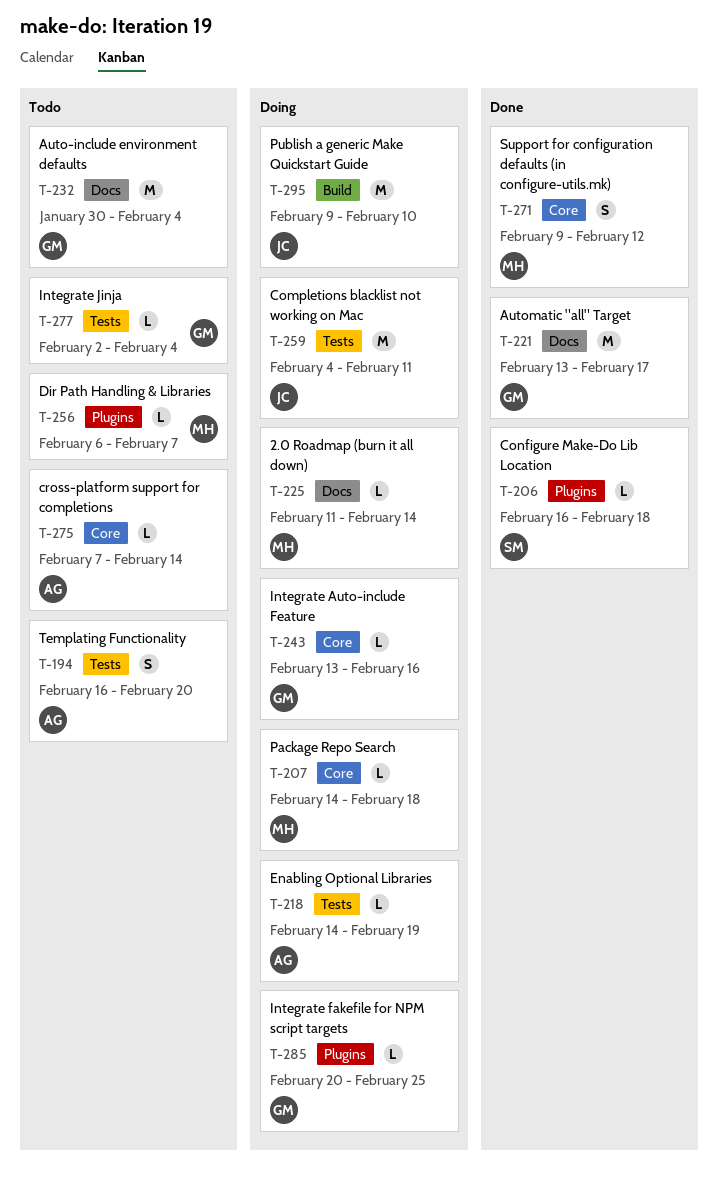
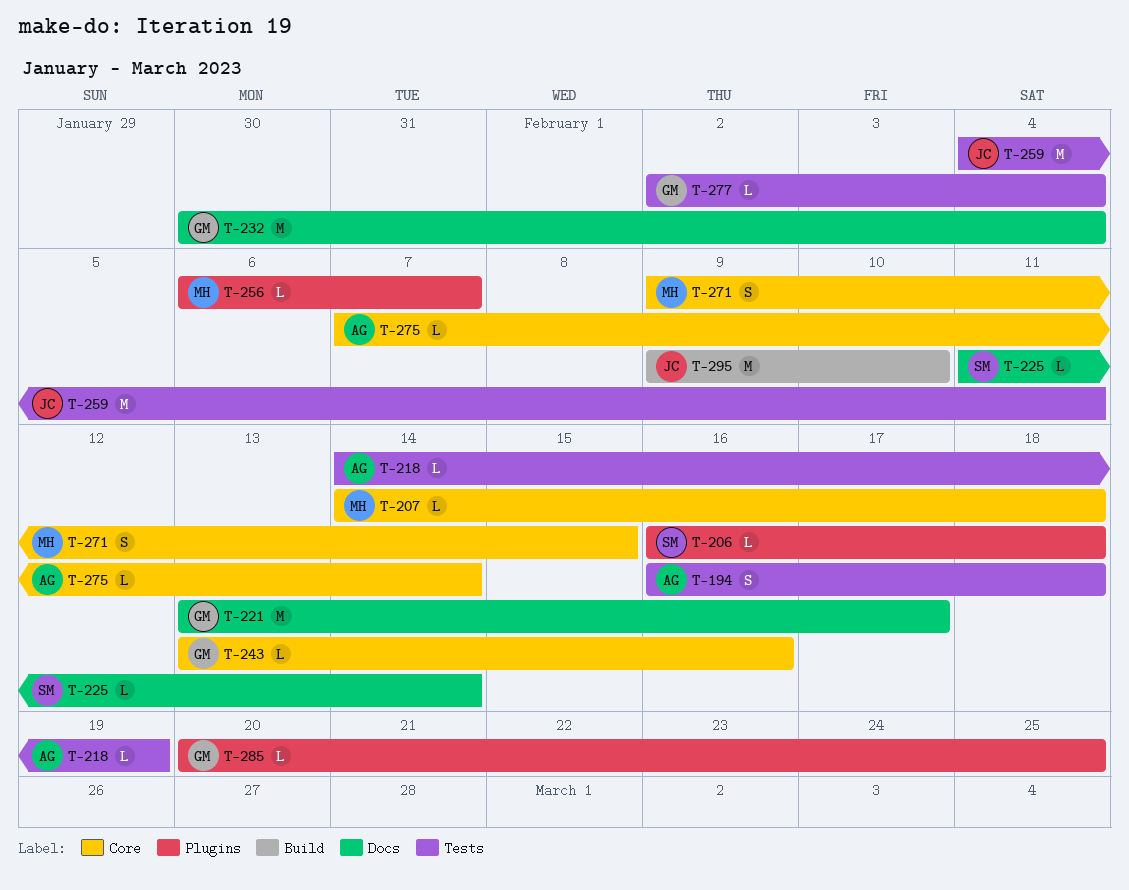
T-194, due: Feb 20 -> Feb 18
T-225, owner: MH -> SM
T-271, due: Feb 12 -> Feb 15

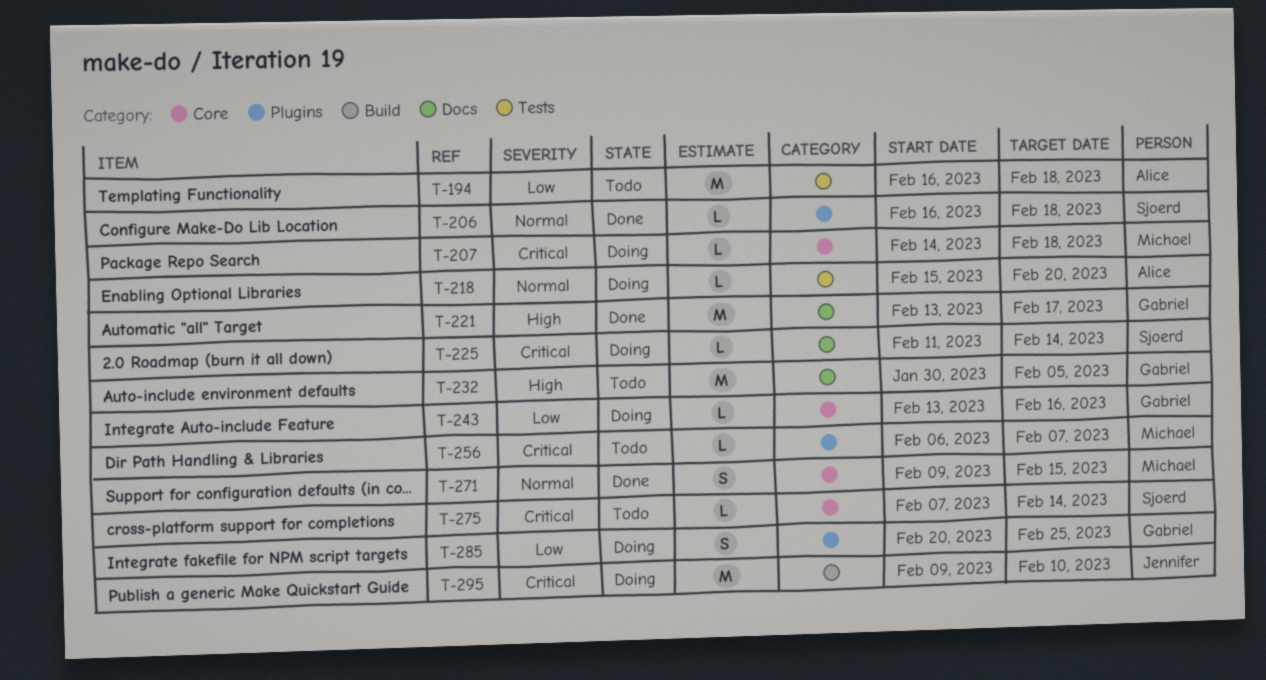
T-194, estimate: S -> M
T-218, start: Feb 14 -> Feb 15
T-218, due: Feb 19 -> Feb 20
T-232, due: Feb 4 -> Feb 5
T-259: present -> none
T-275, owner: Alice -> Sjoerd
T-277: present -> none
T-285, estimate: L -> S

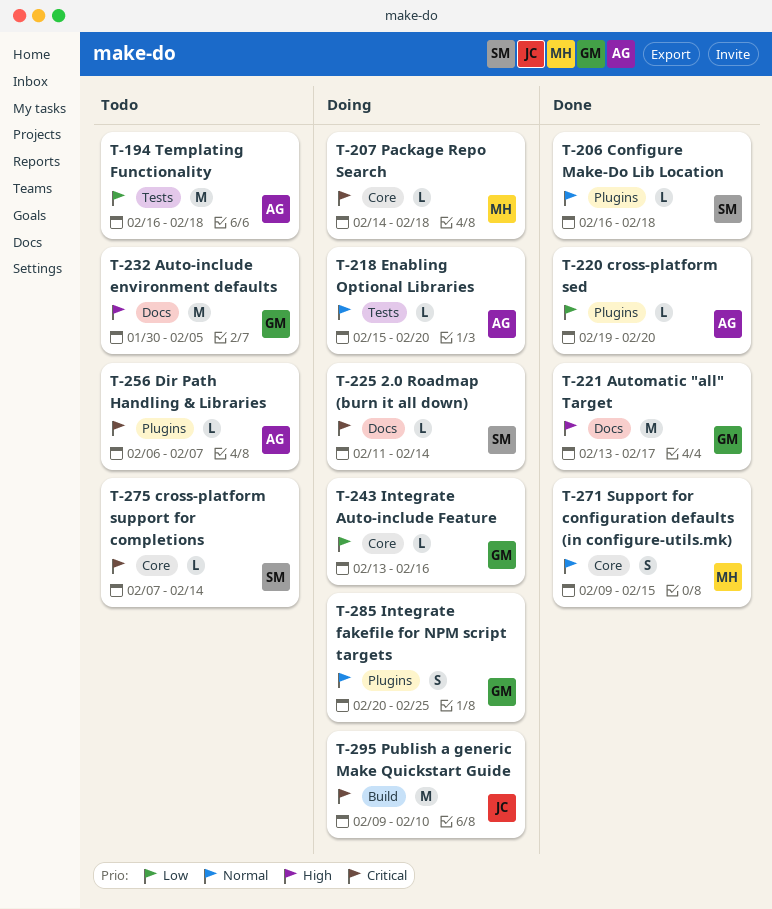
T-220: none -> present
T-256, owner: Michael -> Alice
T-285, priority: Low -> Normal

